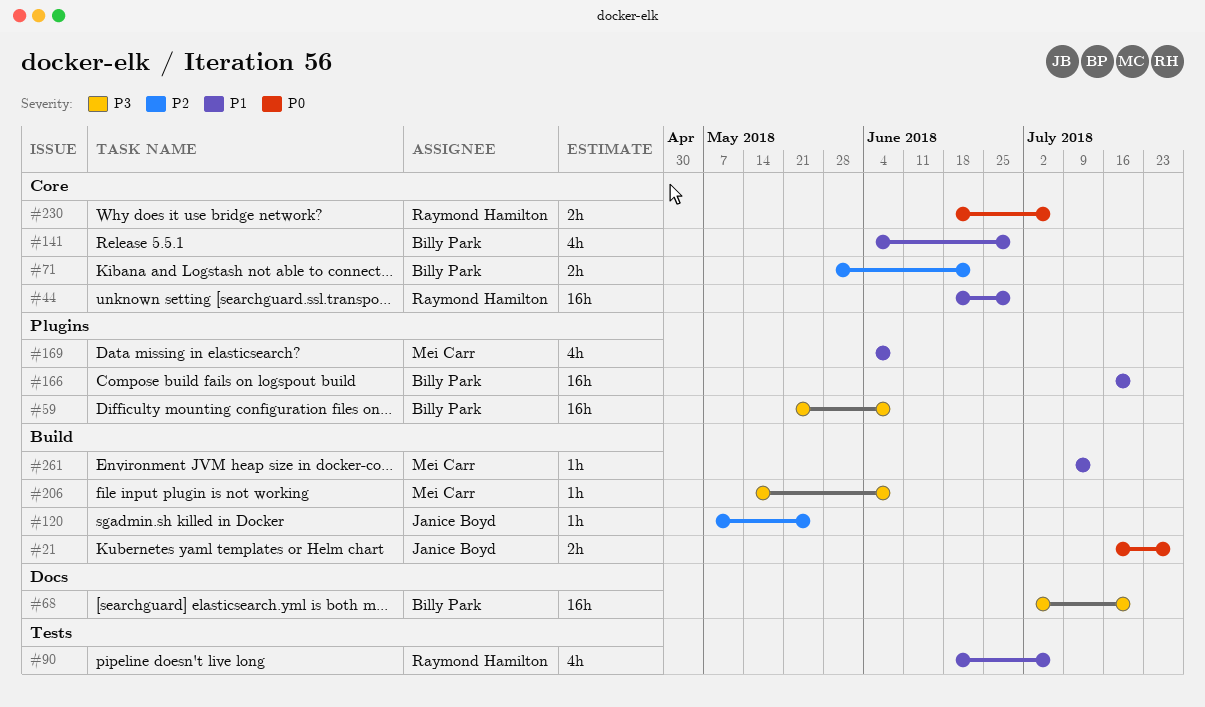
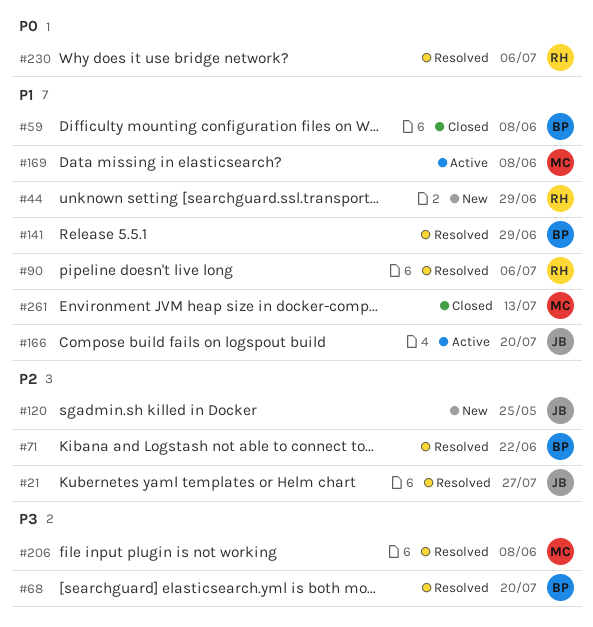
#21, priority: P0 -> P2
#59, priority: P3 -> P1
#166, owner: Billy Park -> Janice Boyd

